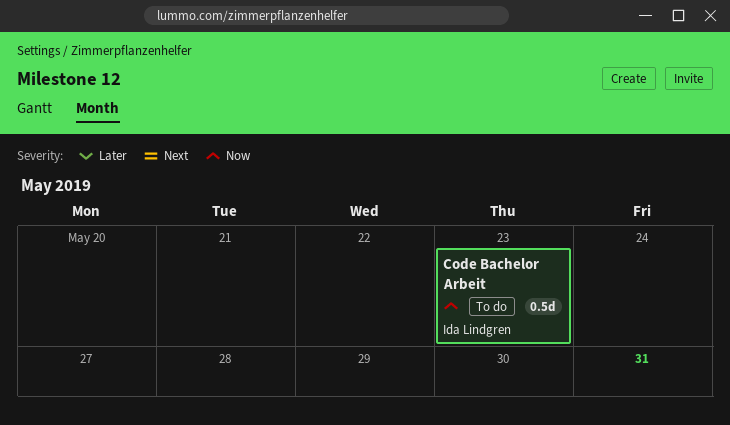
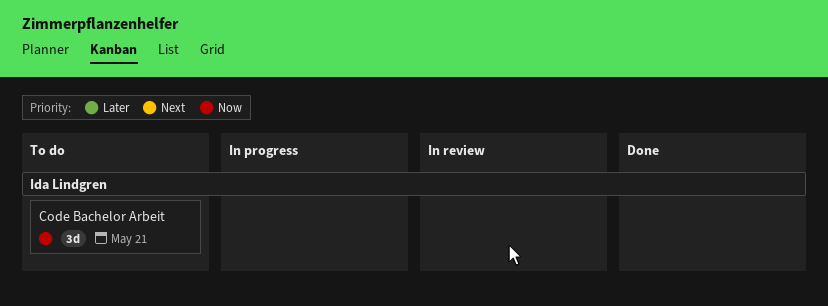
Code Bachelor Arbeit, estimate: 0.5d -> 3d
Code Bachelor Arbeit, due: May 23 -> May 21

